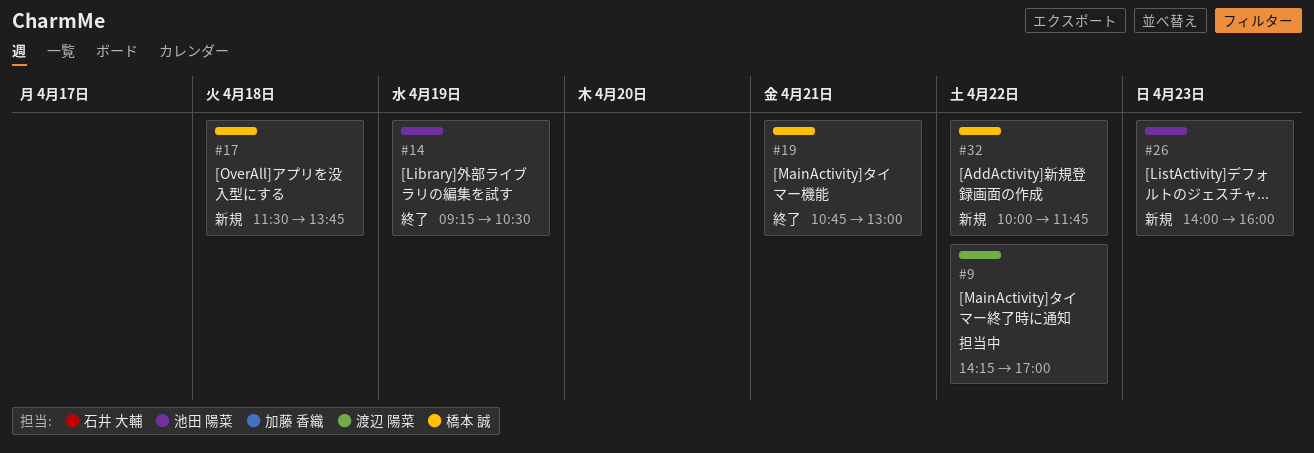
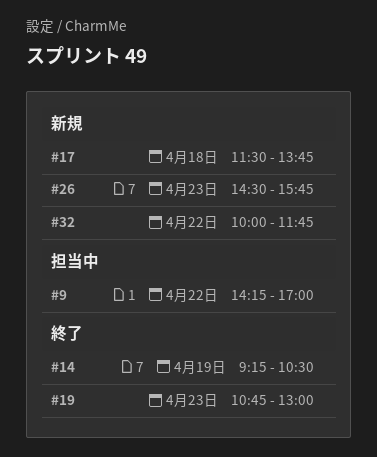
#19, day: Apr 21 -> Apr 23
#26, begins: 14:00 -> 14:30
#26, ends: 16:00 -> 15:45

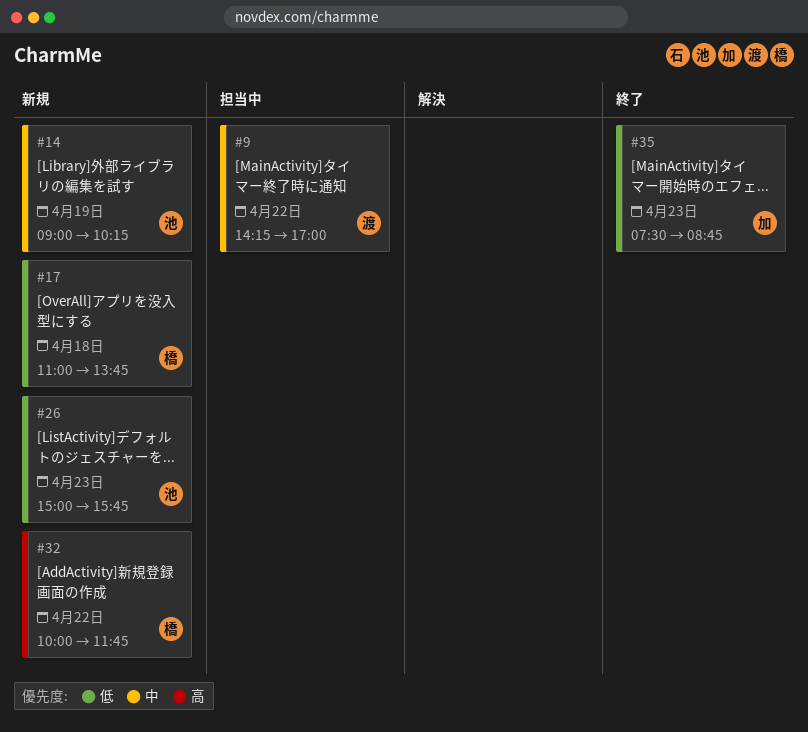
#14, status: 終了 -> 新規
#14, begins: 09:15 -> 09:00
#14, ends: 10:30 -> 10:15
#17, begins: 11:30 -> 11:00
#19: present -> none
#26, begins: 14:30 -> 15:00
#35: none -> present

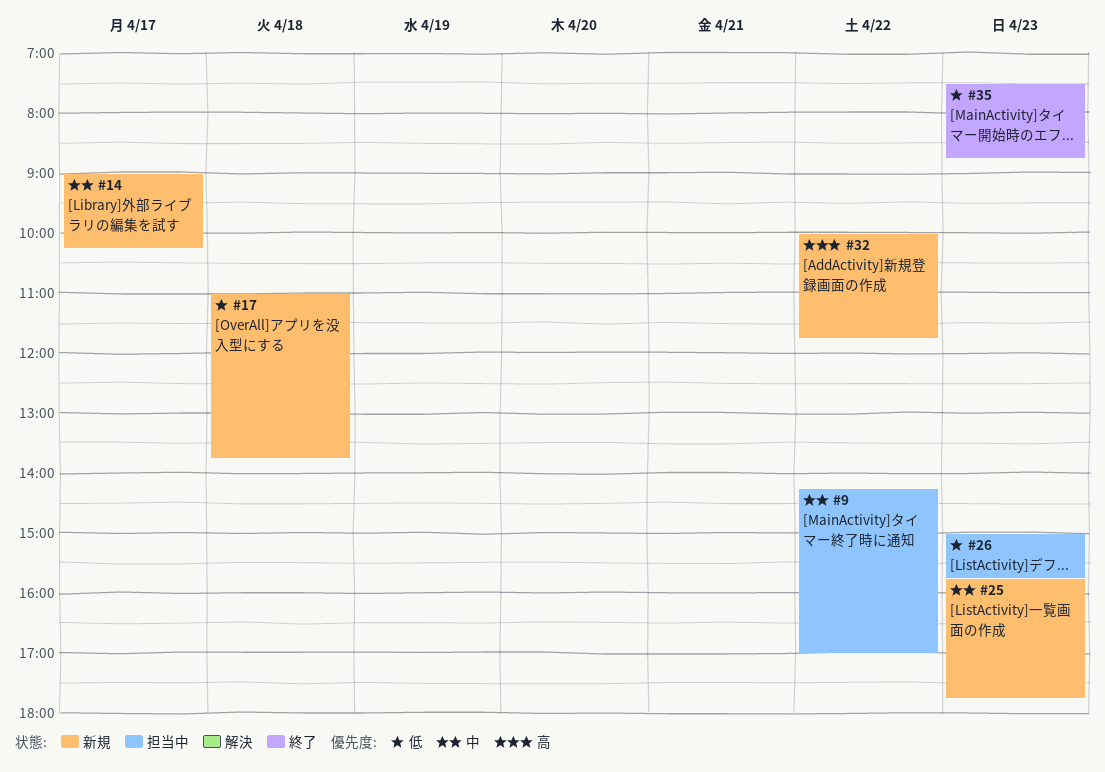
#14, day: Apr 19 -> Apr 17
#25: none -> present
#26, status: 新規 -> 担当中

